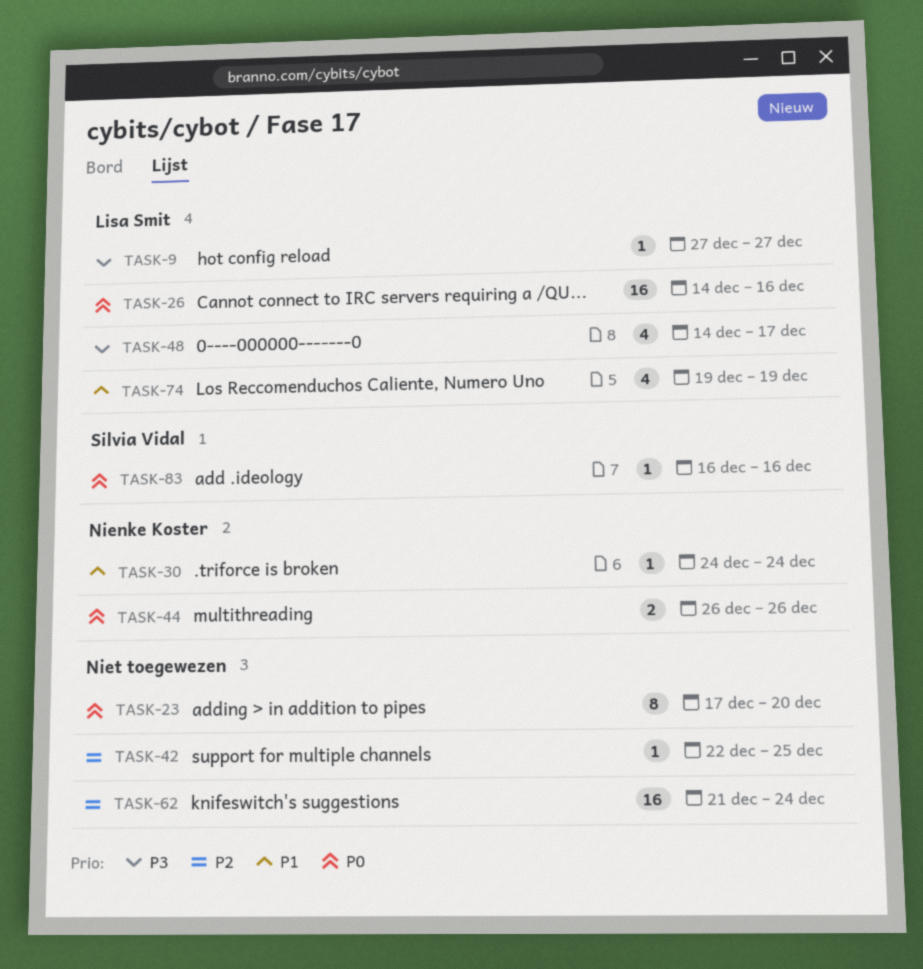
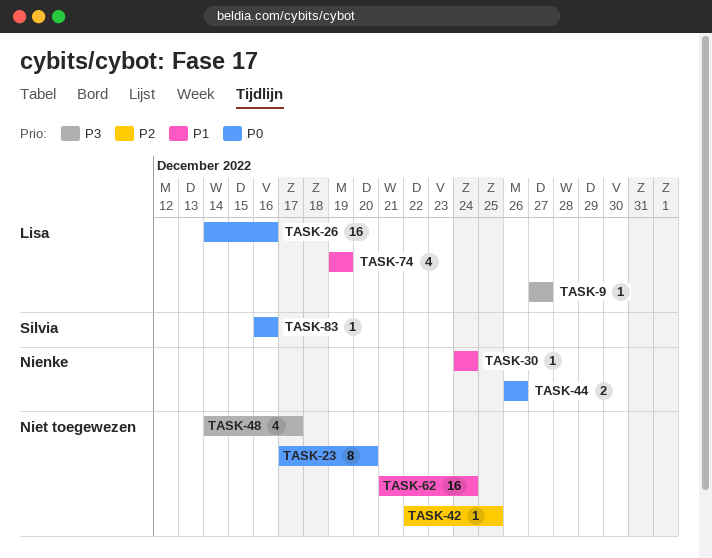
TASK-48, owner: Lisa Smit -> none
TASK-62, priority: P2 -> P1

